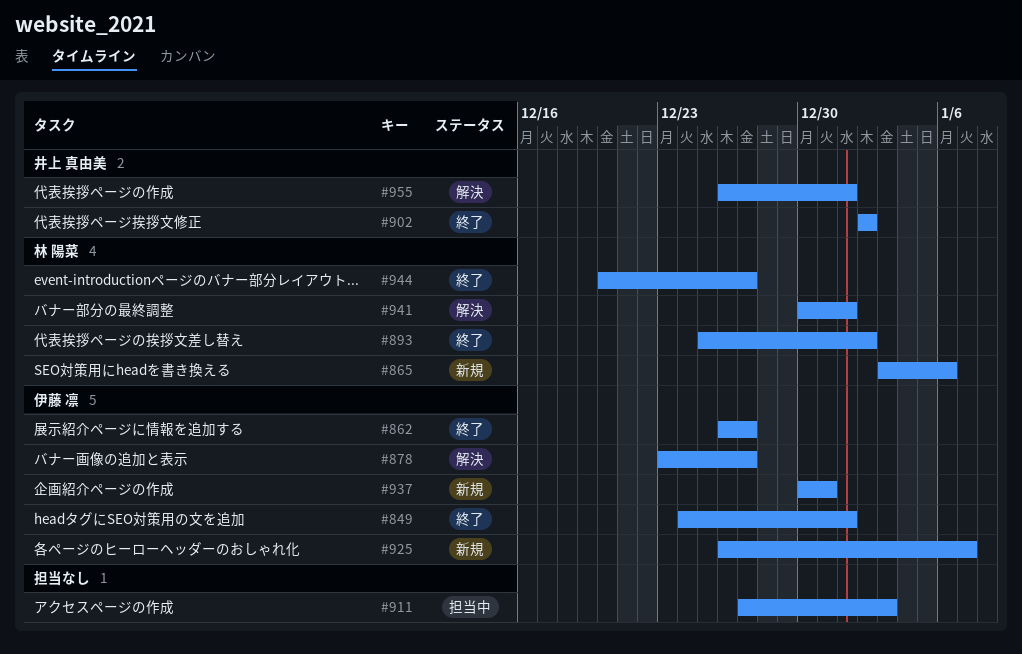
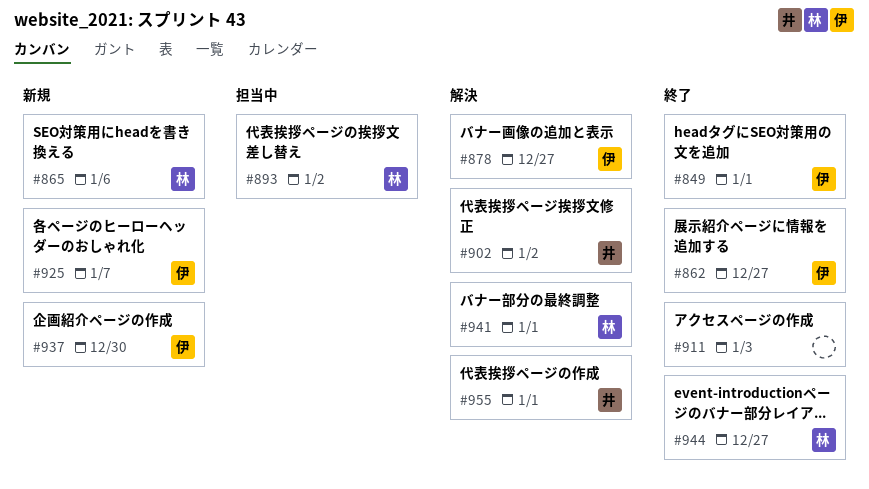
#893, status: 終了 -> 担当中
#902, status: 終了 -> 解決
#911, status: 担当中 -> 終了
#937, due: Dec 31 -> Dec 30

